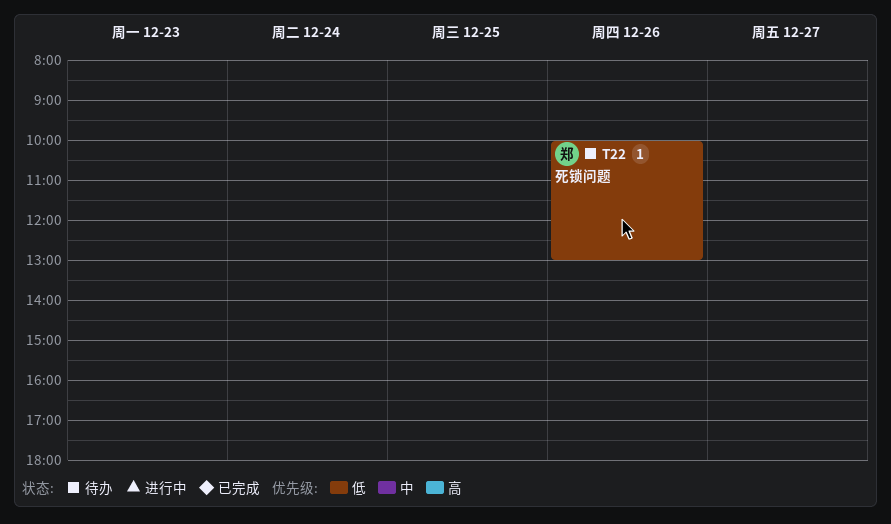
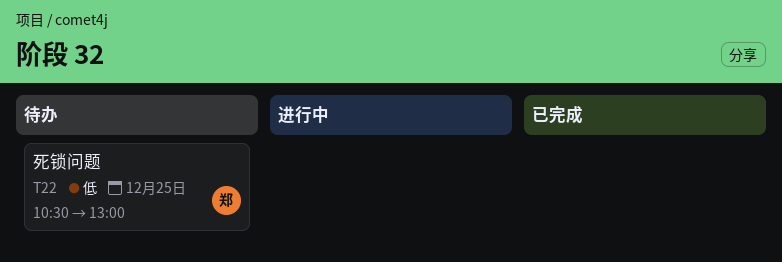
T22, day: Dec 26 -> Dec 25
T22, begins: 10:00 -> 10:30

